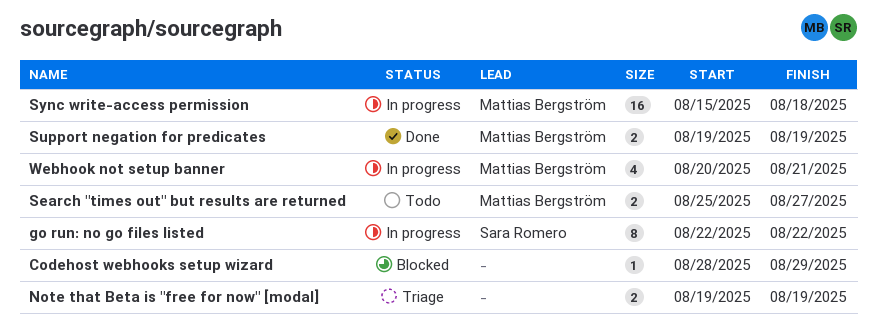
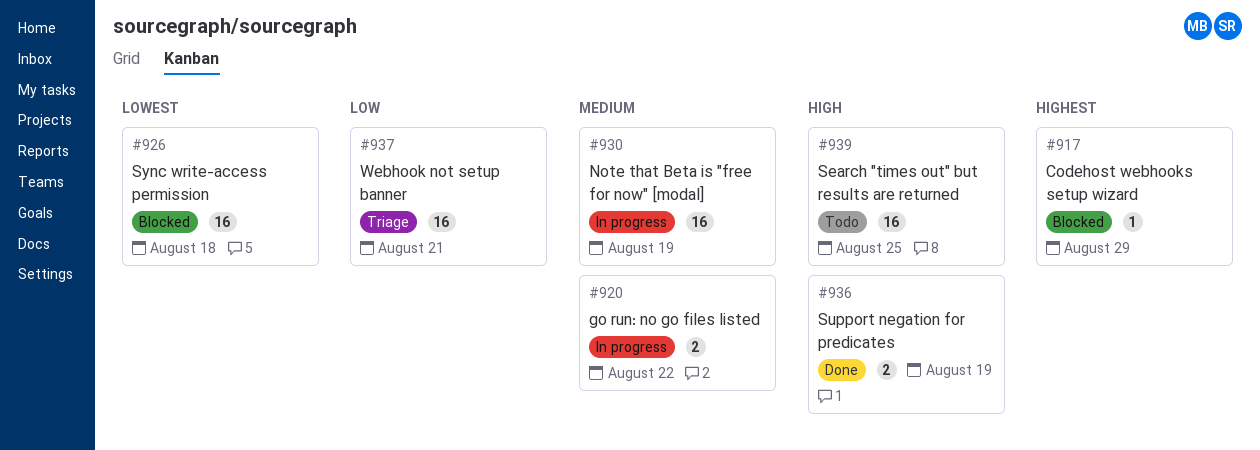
go run: no go files listed, estimate: 8 -> 2
Note that Beta is "free for now" [modal], status: Triage -> In progress
Note that Beta is "free for now" [modal], estimate: 2 -> 16
Search "times out" but results are returned, estimate: 2 -> 16
Search "times out" but results are returned, due: Aug 27 -> Aug 25
Sync write-access permission, status: In progress -> Blocked
Webhook not setup banner, status: In progress -> Triage
Webhook not setup banner, estimate: 4 -> 16

